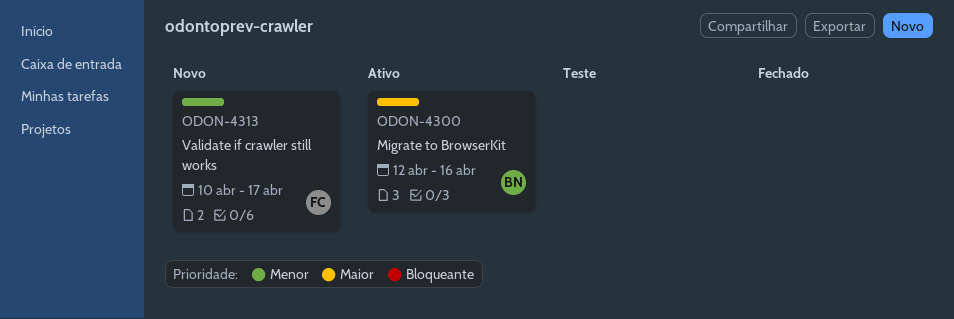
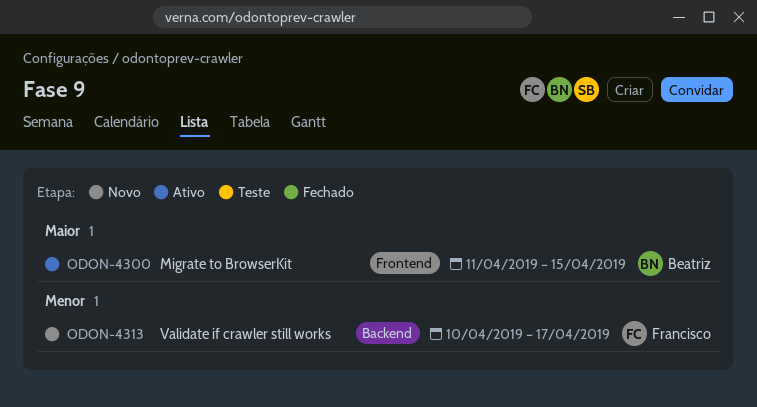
ODON-4300, start: Apr 12 -> Apr 11
ODON-4300, due: Apr 16 -> Apr 15

